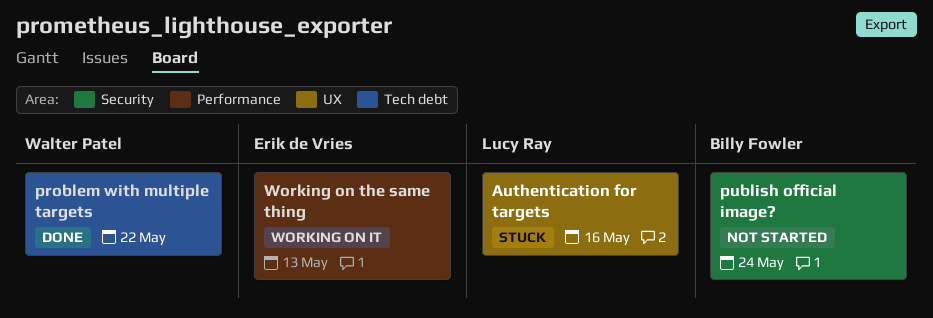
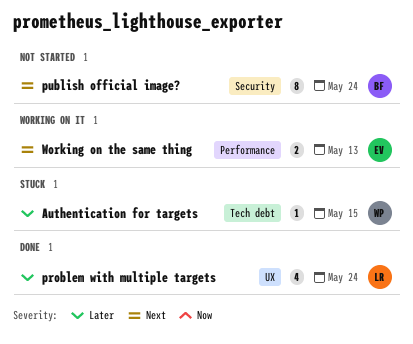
Authentication for targets, owner: Lucy Ray -> Walter Patel
Authentication for targets, label: UX -> Tech debt
Authentication for targets, due: May 16 -> May 15
problem with multiple targets, owner: Walter Patel -> Lucy Ray
problem with multiple targets, label: Tech debt -> UX
problem with multiple targets, due: May 22 -> May 24

